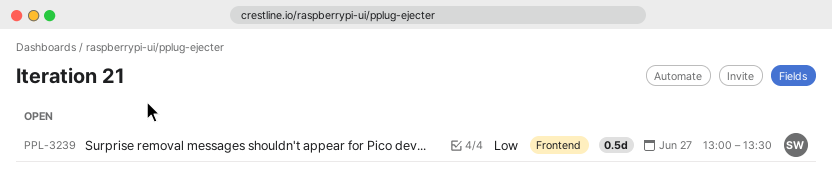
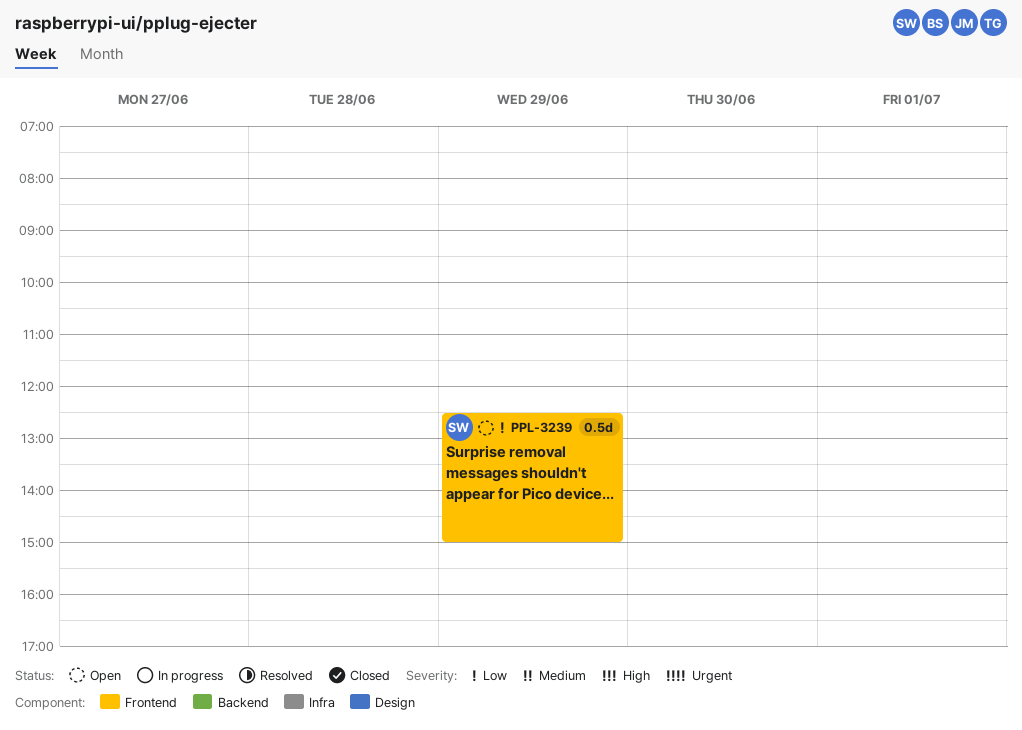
PPL-3239, day: Jun 27 -> Jun 29
PPL-3239, begins: 13:00 -> 12:30
PPL-3239, ends: 13:30 -> 15:00

